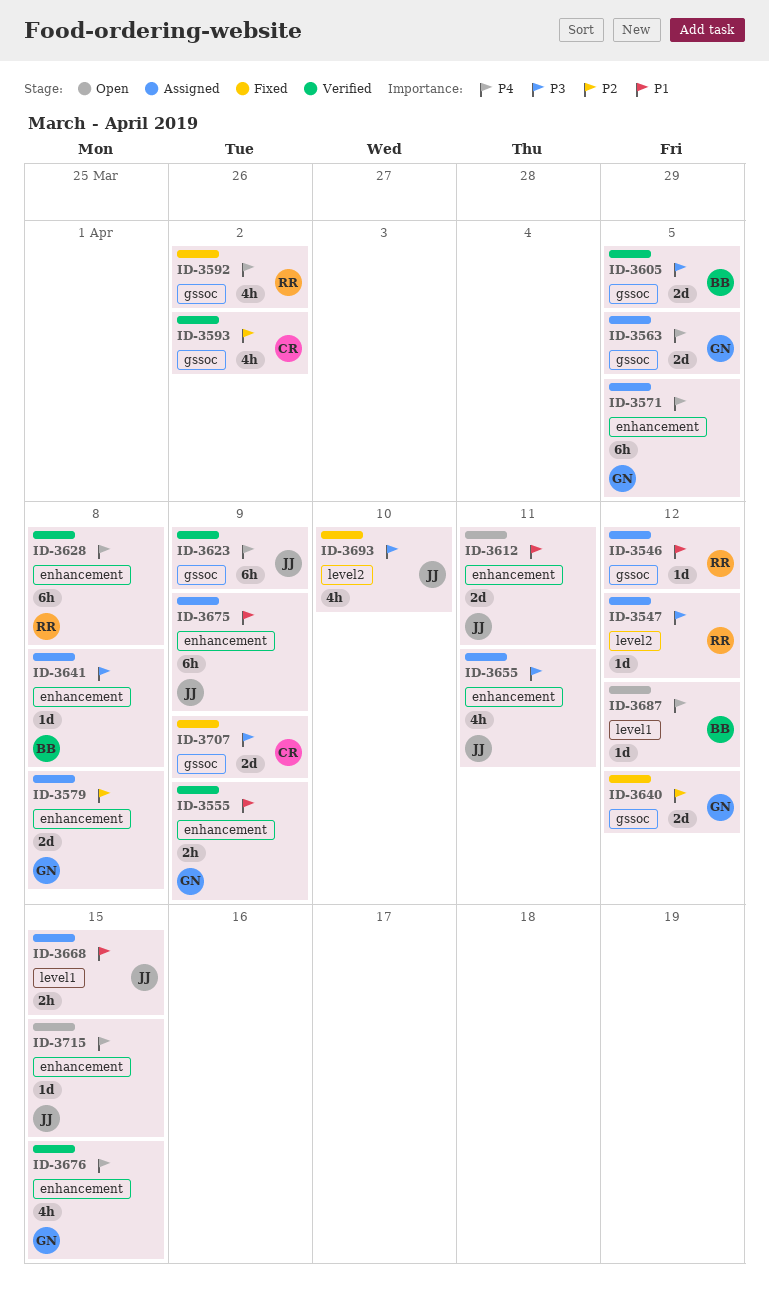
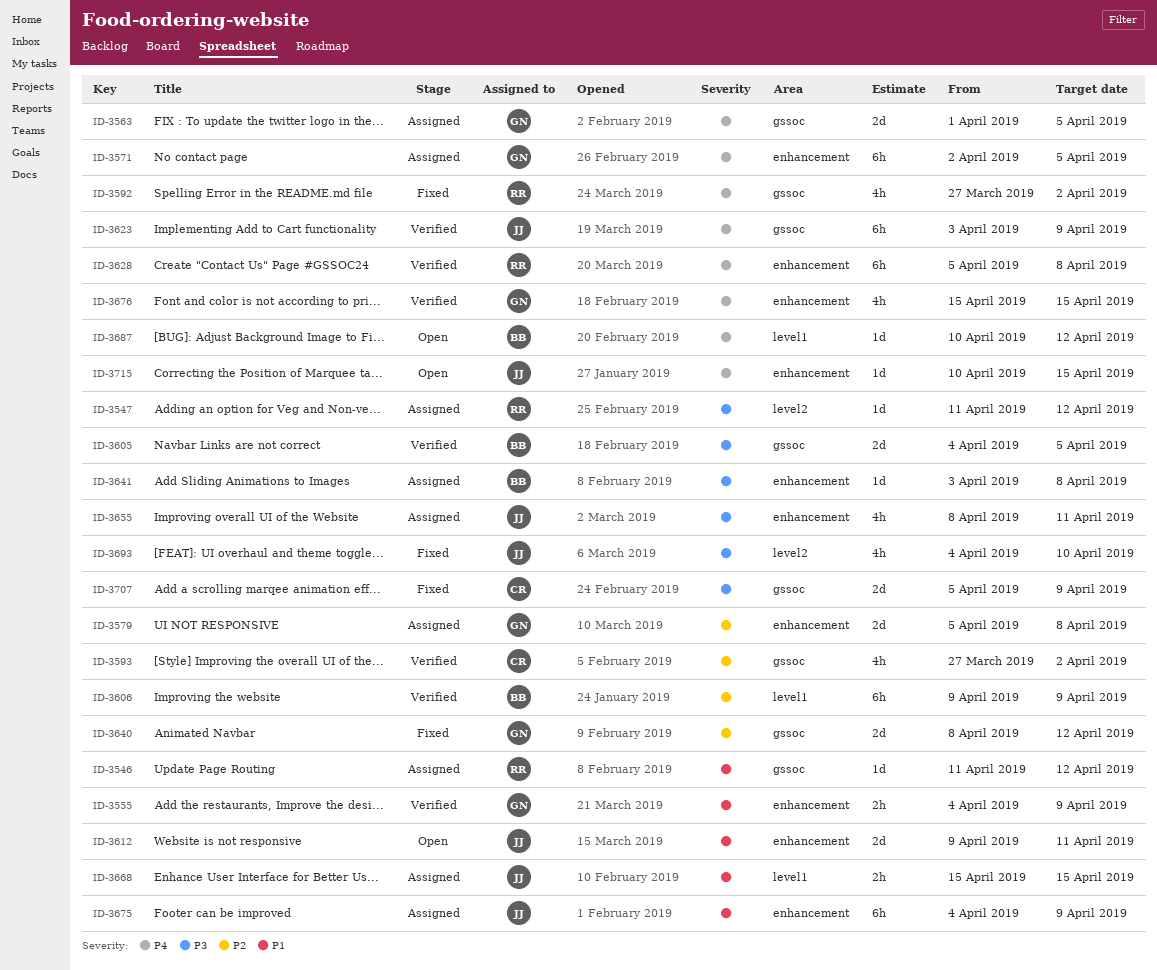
ID-3606: none -> present

